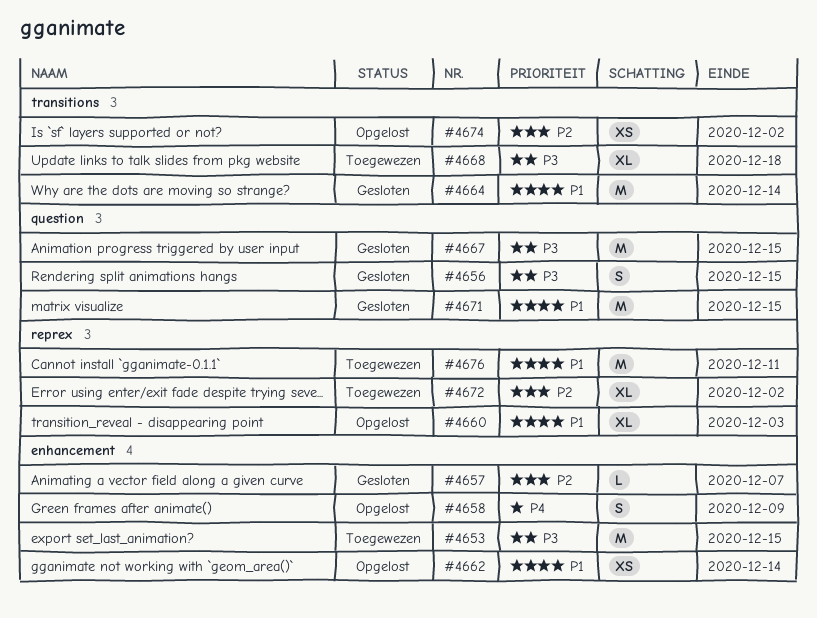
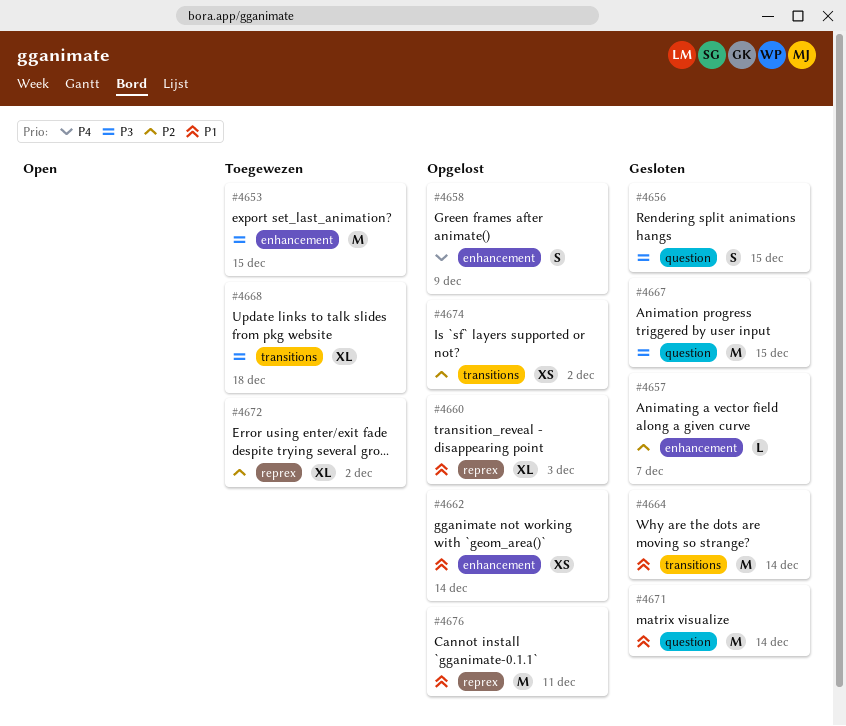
#4671, due: Dec 15 -> Dec 14
#4676, status: Toegewezen -> Opgelost

